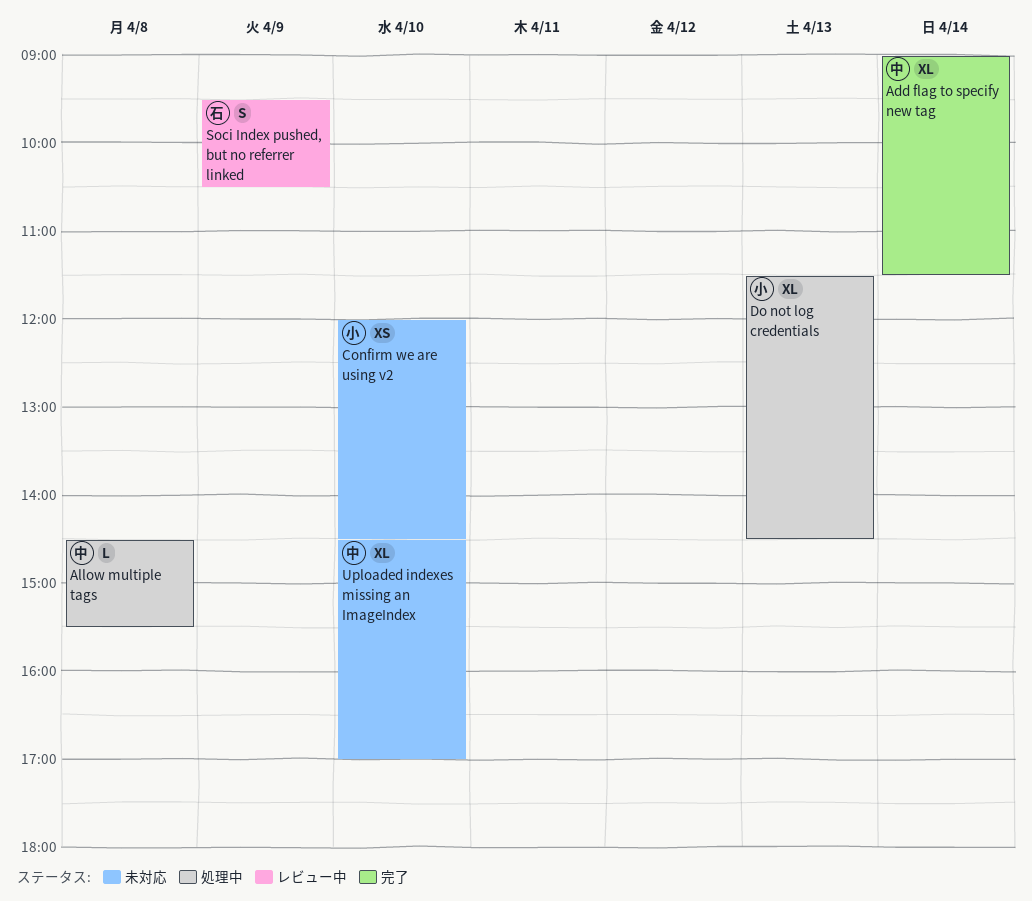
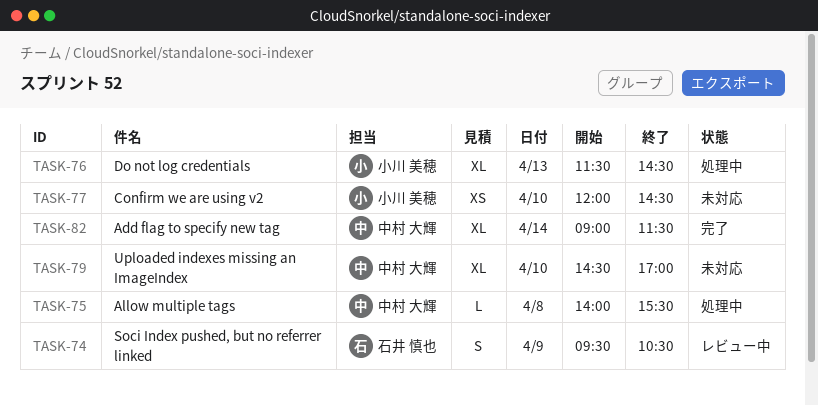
Allow multiple tags, begins: 14:30 -> 14:00

